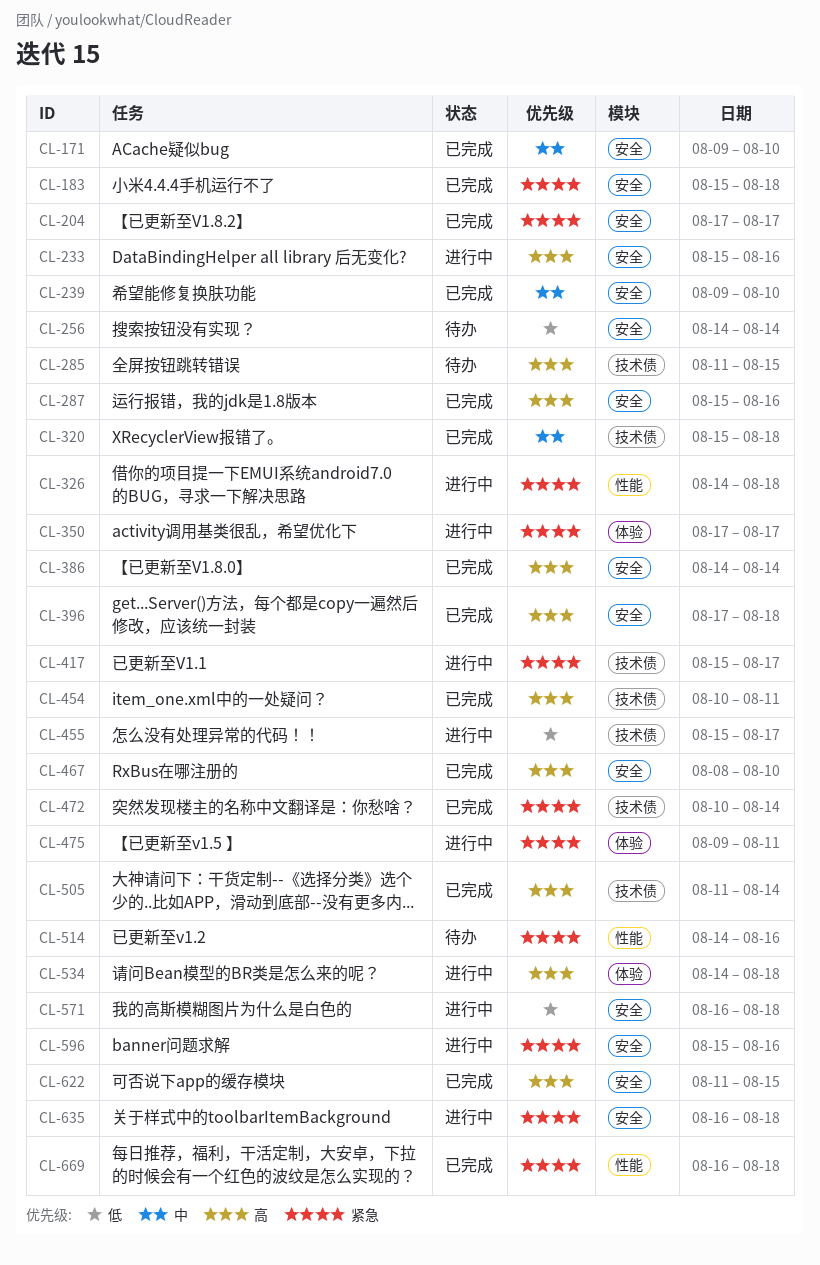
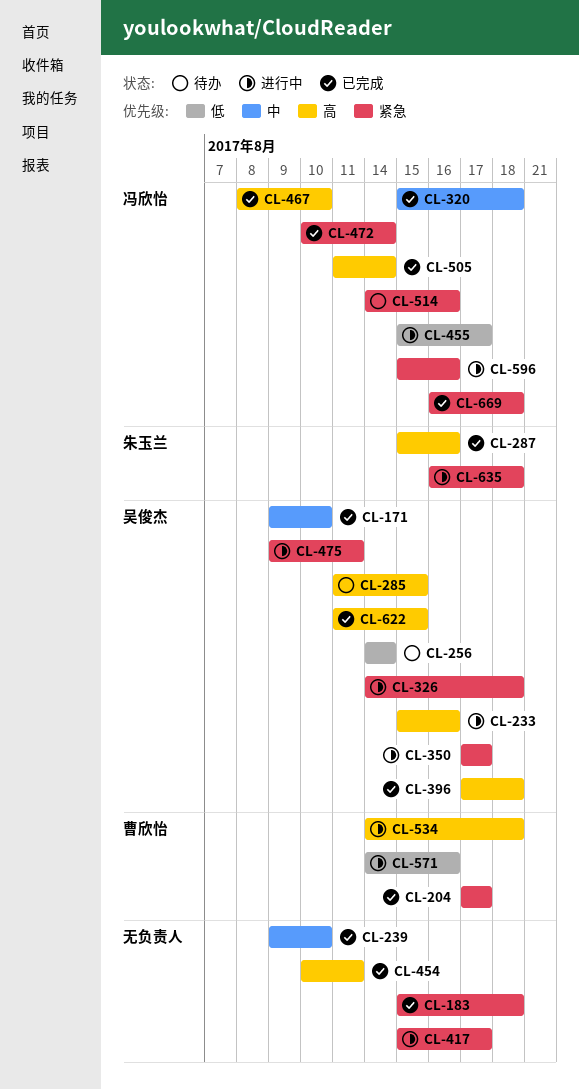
CL-386: present -> none
CL-571, start: Aug 16 -> Aug 14
CL-571, due: Aug 18 -> Aug 16

